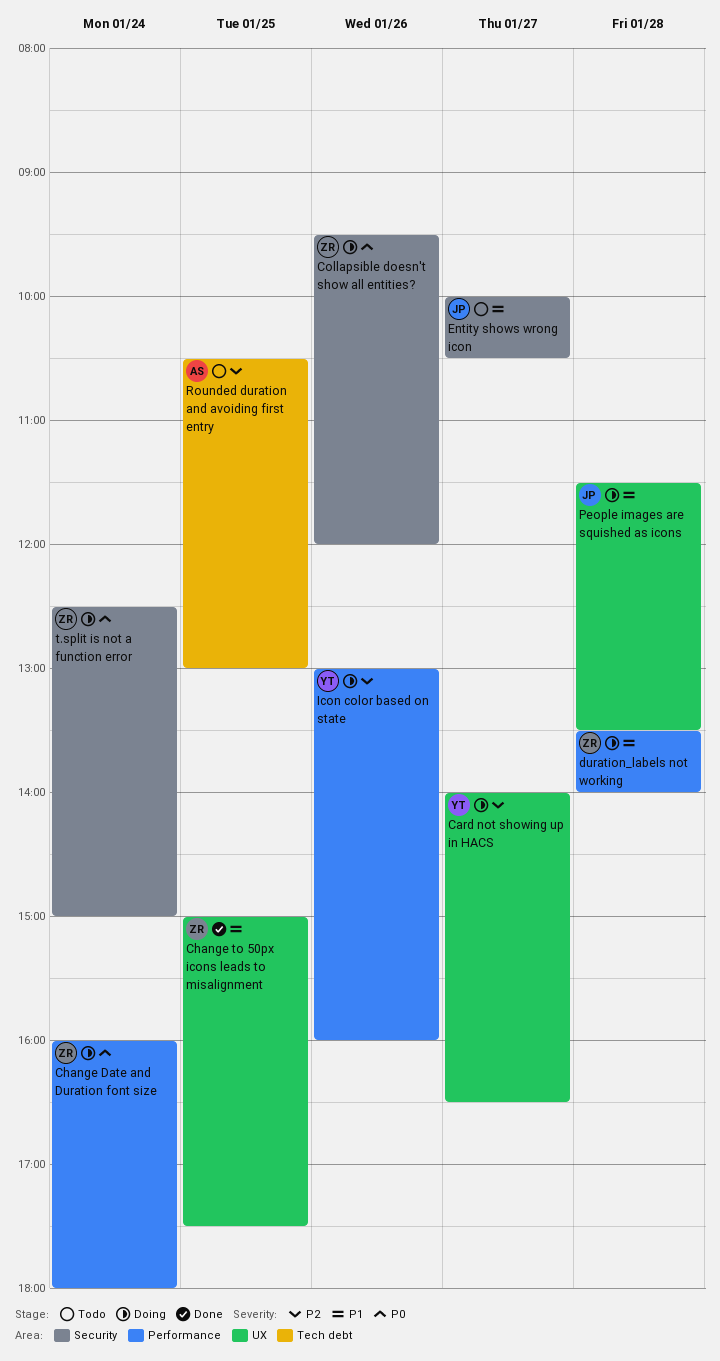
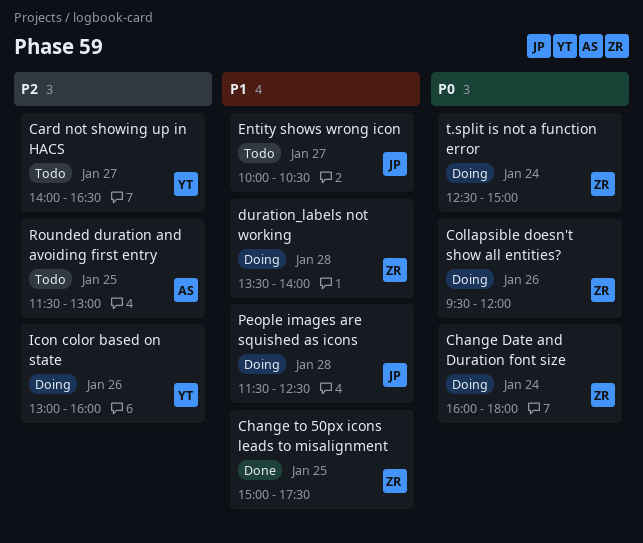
Card not showing up in HACS, status: Doing -> Todo
People images are squished as icons, ends: 13:30 -> 12:30
Rounded duration and avoiding first entry, begins: 10:30 -> 11:30

